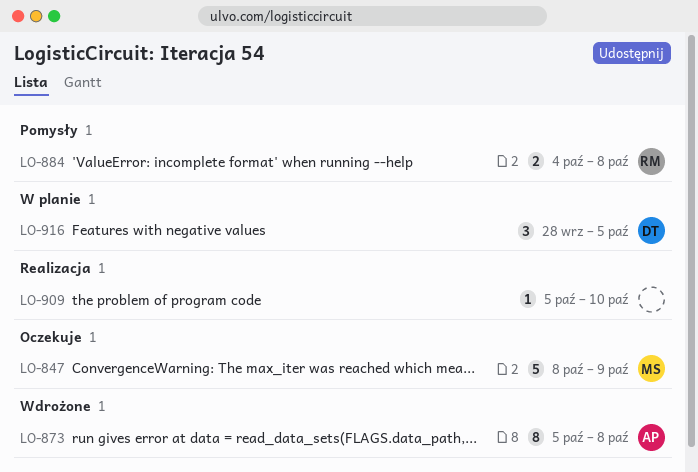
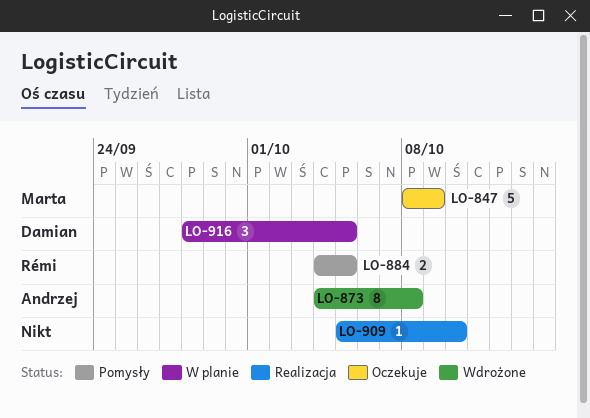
LO-873, start: Oct 5 -> Oct 4
LO-884, due: Oct 8 -> Oct 5

